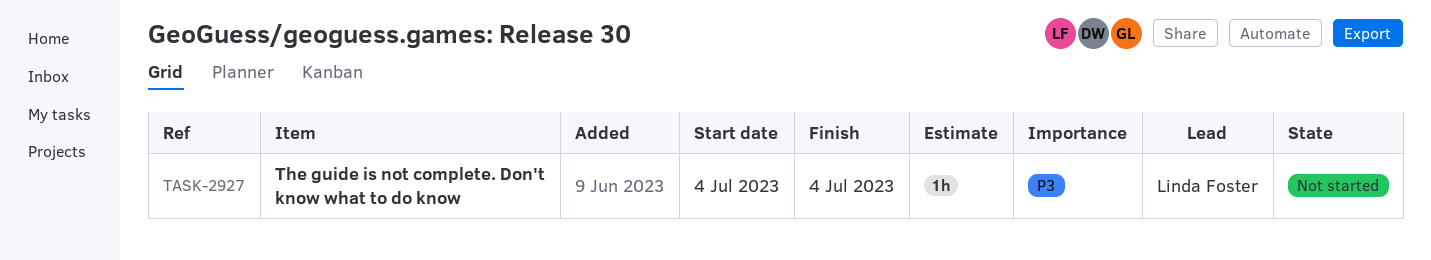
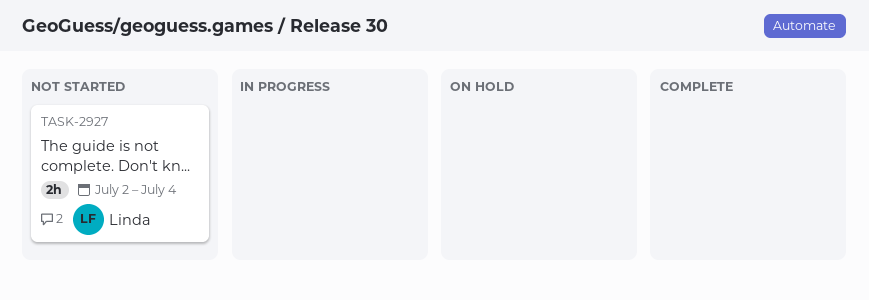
TASK-2927, estimate: 1h -> 2h
TASK-2927, start: Jul 4 -> Jul 2

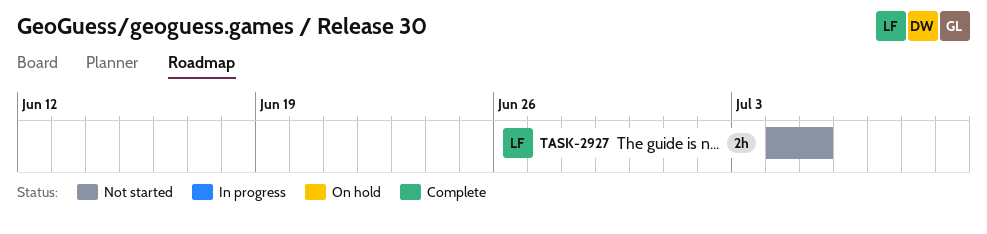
TASK-2927, start: Jul 2 -> Jul 4
TASK-2927, due: Jul 4 -> Jul 5

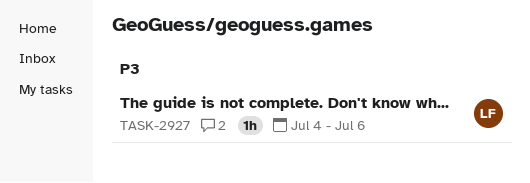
TASK-2927, estimate: 2h -> 1h
TASK-2927, due: Jul 5 -> Jul 6

